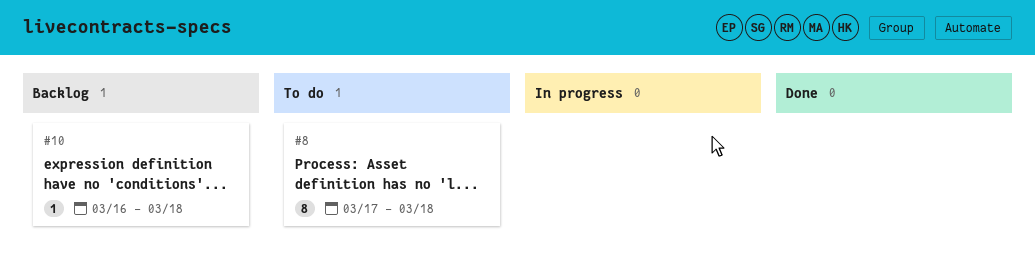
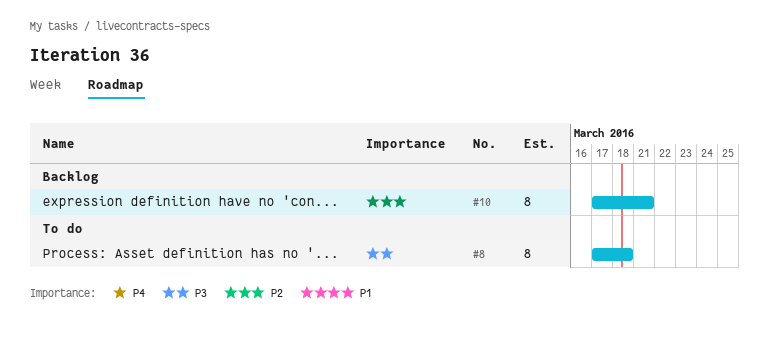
#10, estimate: 1 -> 8
#10, start: Mar 16 -> Mar 17
#10, due: Mar 18 -> Mar 21

